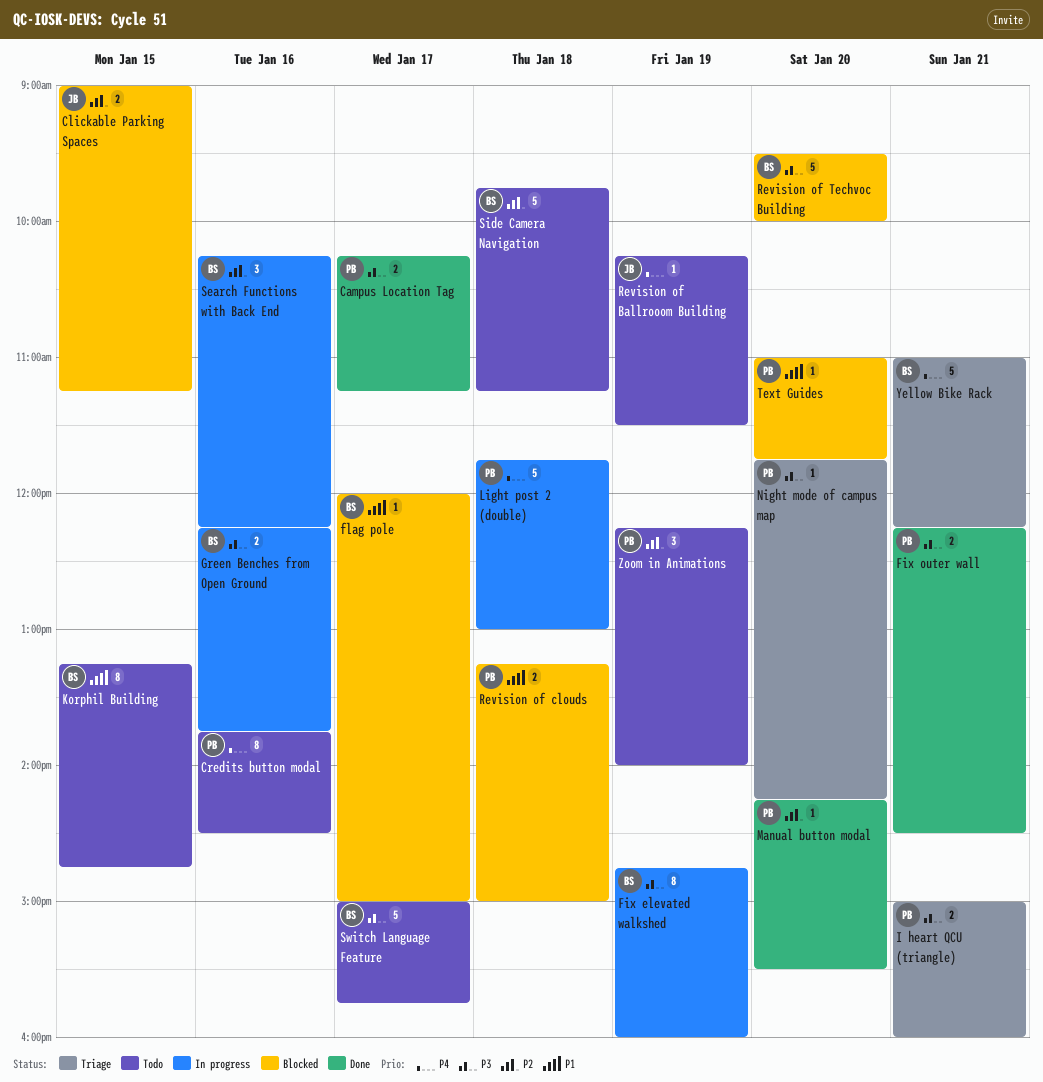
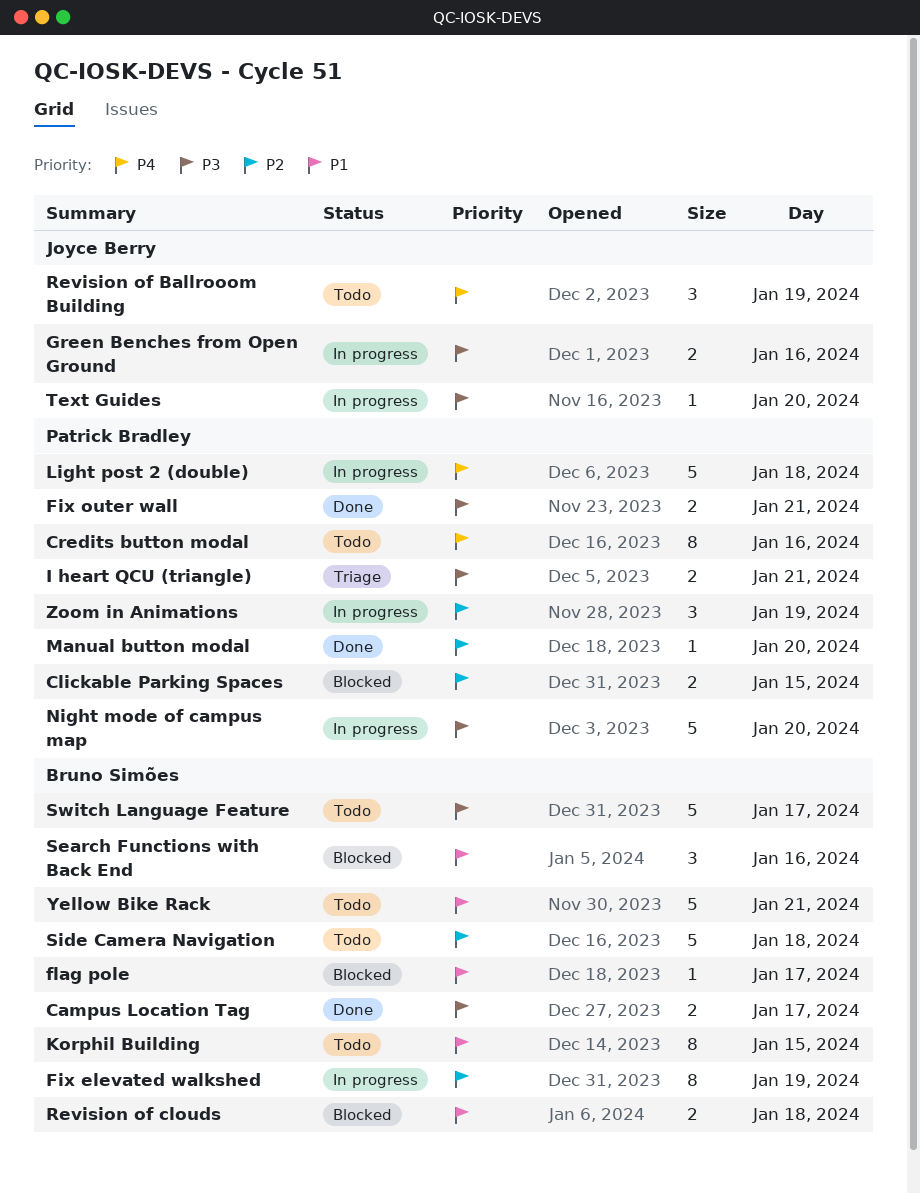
Campus Location Tag, owner: Patrick Bradley -> Bruno Simões
Clickable Parking Spaces, owner: Joyce Berry -> Patrick Bradley
Fix elevated walkshed, priority: P3 -> P2
Green Benches from Open Ground, owner: Bruno Simões -> Joyce Berry
Night mode of campus map, status: Triage -> In progress
Night mode of campus map, estimate: 1 -> 5
Revision of Ballrooom Building, estimate: 1 -> 3
Revision of clouds, owner: Patrick Bradley -> Bruno Simões
Revision of Techvoc Building: present -> none
Search Functions with Back End, status: In progress -> Blocked
Search Functions with Back End, priority: P2 -> P1
Text Guides, status: Blocked -> In progress
Text Guides, owner: Patrick Bradley -> Joyce Berry
Text Guides, priority: P1 -> P3
Yellow Bike Rack, status: Triage -> Todo
Yellow Bike Rack, priority: P4 -> P1
Zoom in Animations, status: Todo -> In progress

